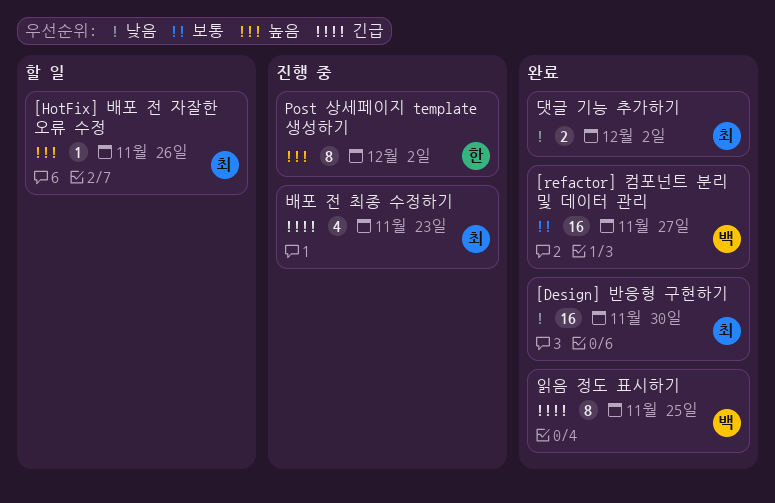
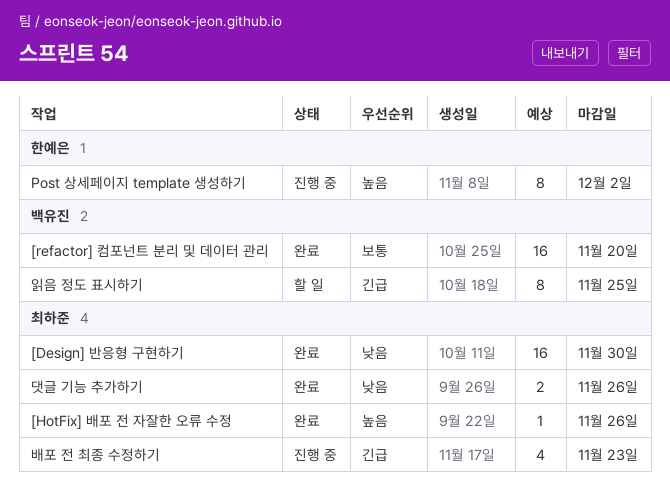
[HotFix] 배포 전 자잘한 오류 수정, status: 할 일 -> 완료
[refactor] 컴포넌트 분리 및 데이터 관리, due: Nov 27 -> Nov 20
댓글 기능 추가하기, due: Dec 2 -> Nov 26
읽음 정도 표시하기, status: 완료 -> 할 일

